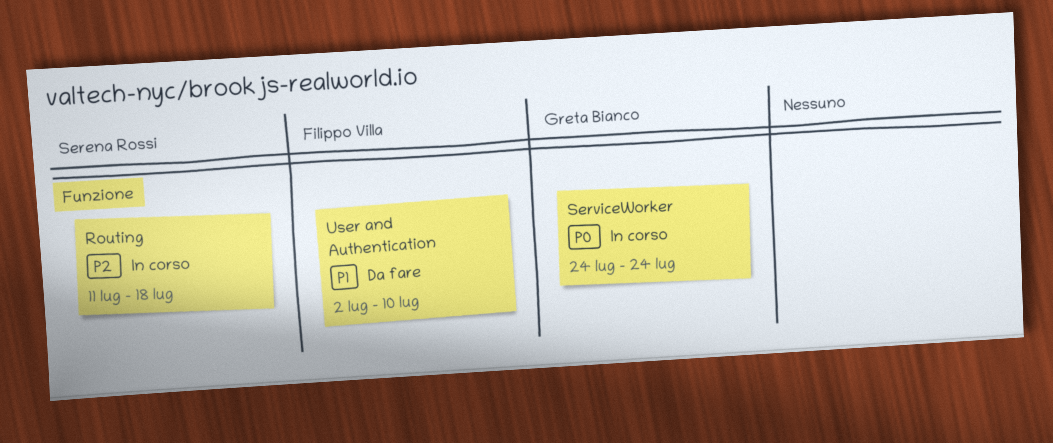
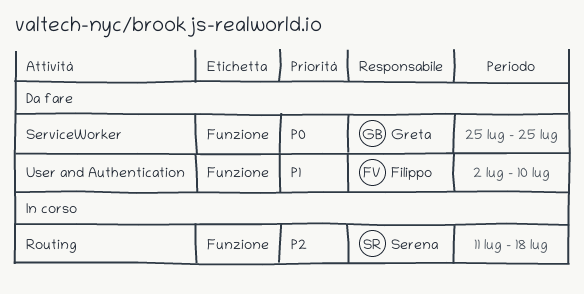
ServiceWorker, status: In corso -> Da fare
ServiceWorker, start: Jul 24 -> Jul 25
ServiceWorker, due: Jul 24 -> Jul 25

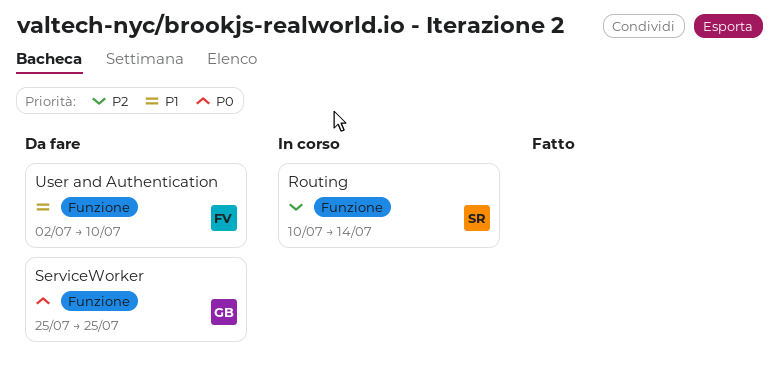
Routing, start: Jul 11 -> Jul 10
Routing, due: Jul 18 -> Jul 14

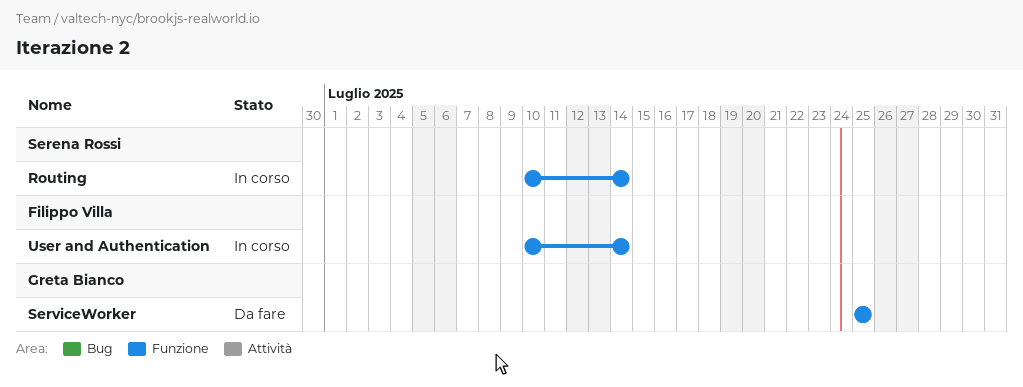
User and Authentication, status: Da fare -> In corso
User and Authentication, start: Jul 2 -> Jul 10
User and Authentication, due: Jul 10 -> Jul 14

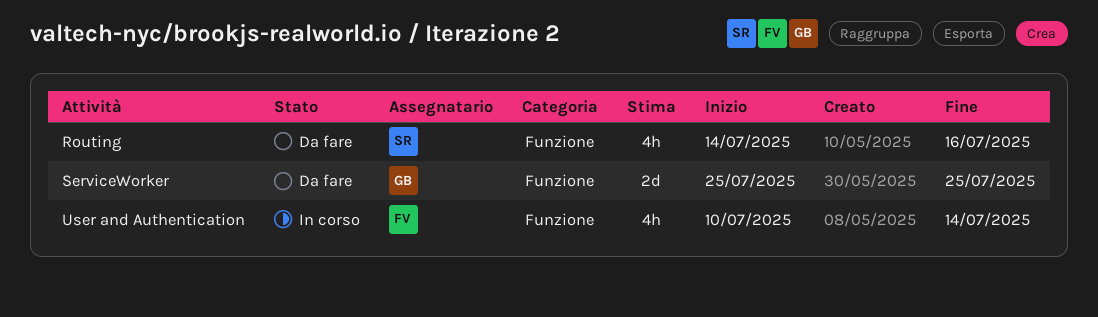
Routing, status: In corso -> Da fare
Routing, start: Jul 10 -> Jul 14
Routing, due: Jul 14 -> Jul 16

